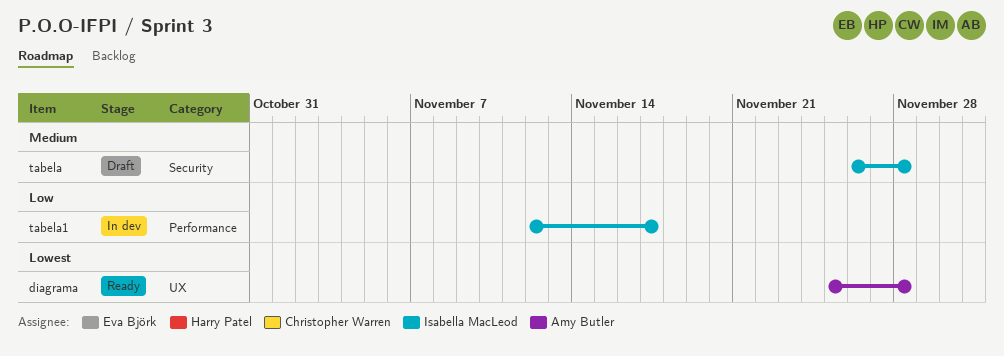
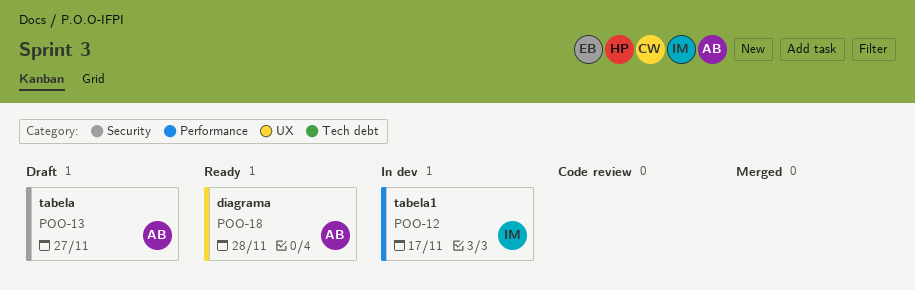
tabela, owner: Isabella MacLeod -> Amy Butler
tabela, due: Nov 28 -> Nov 27

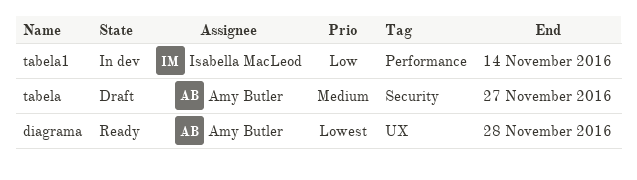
tabela1, due: Nov 17 -> Nov 14

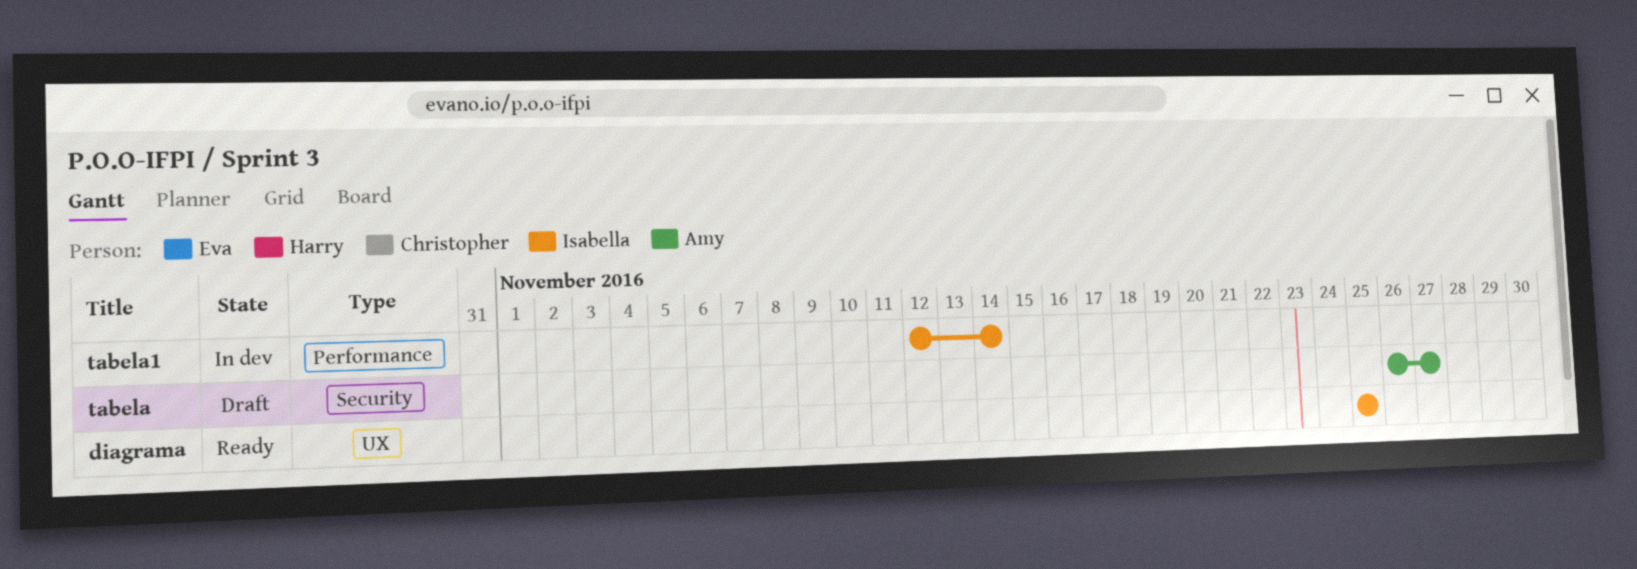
diagrama, owner: Amy Butler -> Isabella MacLeod
diagrama, due: Nov 28 -> Nov 25

